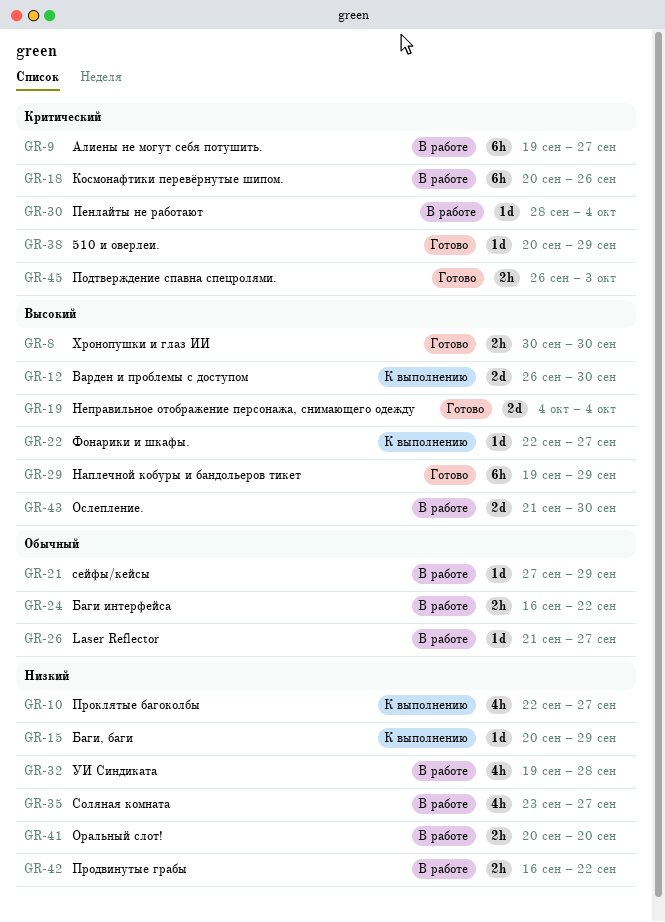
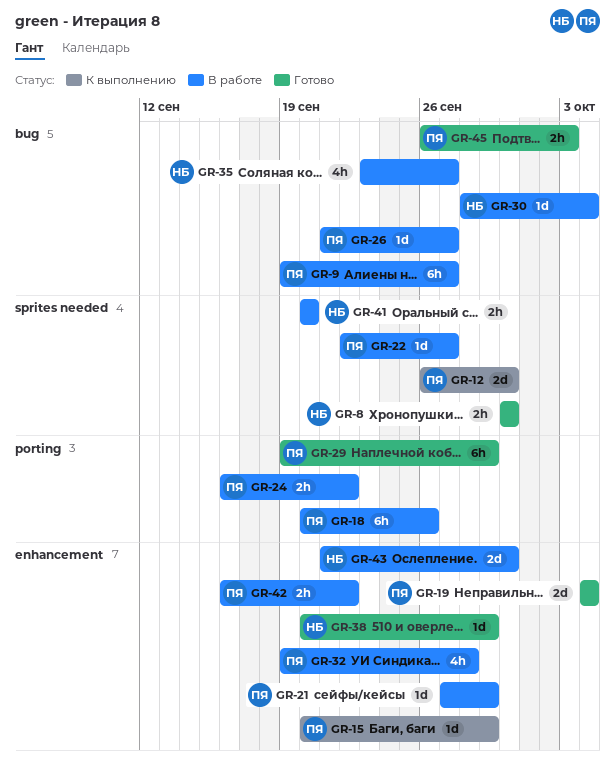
GR-10: present -> none
GR-22, status: К выполнению -> В работе

